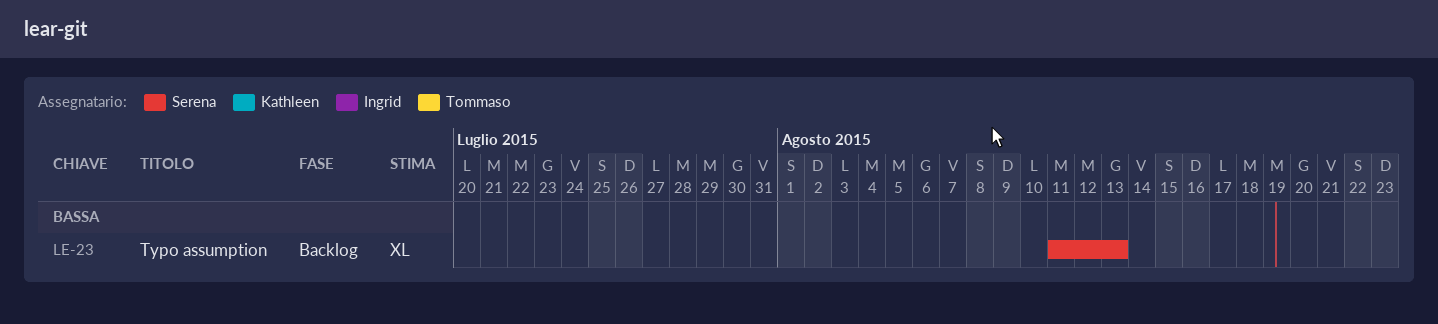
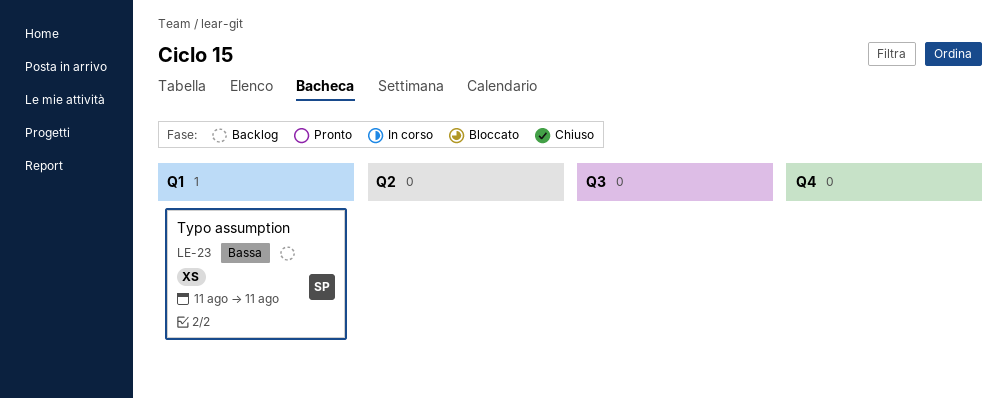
LE-23, estimate: XL -> XS
LE-23, due: Aug 13 -> Aug 11

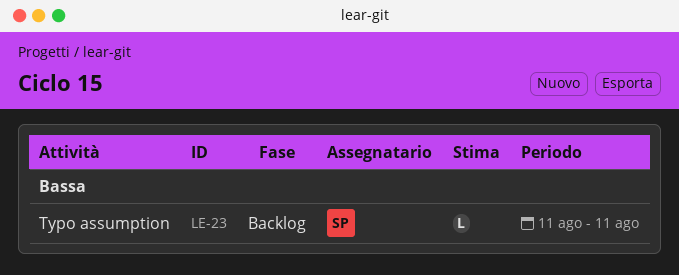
LE-23, estimate: XS -> L

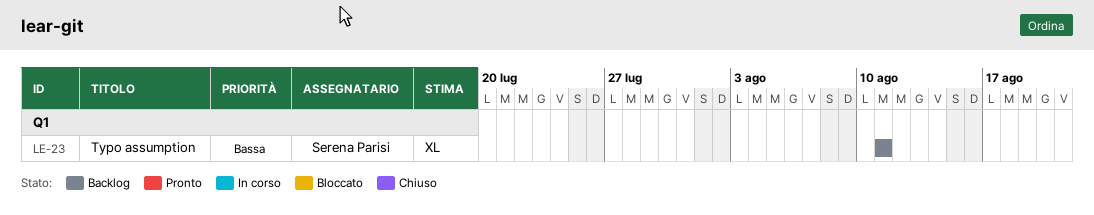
LE-23, estimate: L -> XL

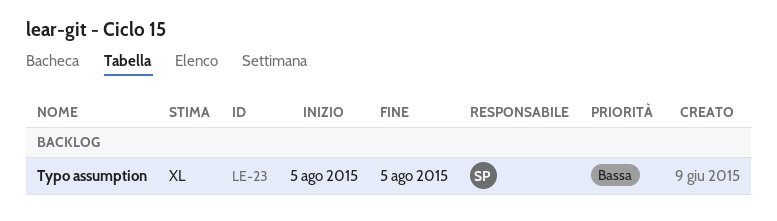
LE-23, start: Aug 11 -> Aug 5
LE-23, due: Aug 11 -> Aug 5

